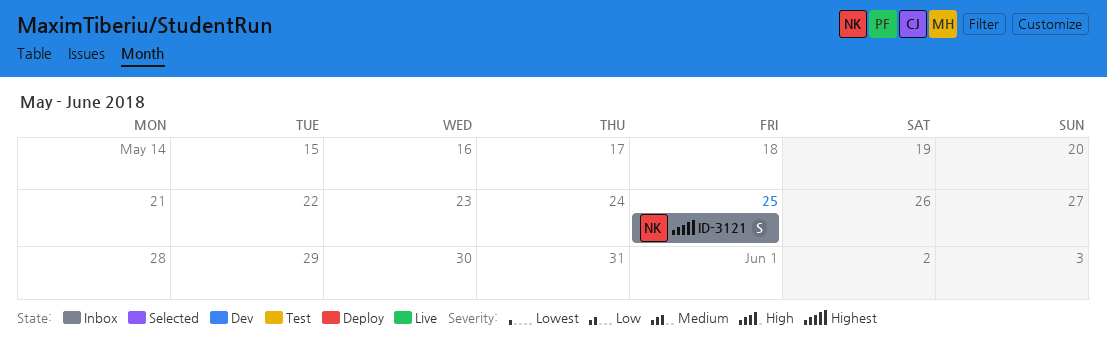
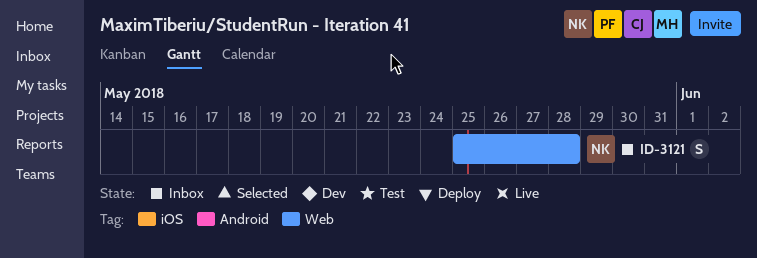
ID-3121, due: May 25 -> May 28

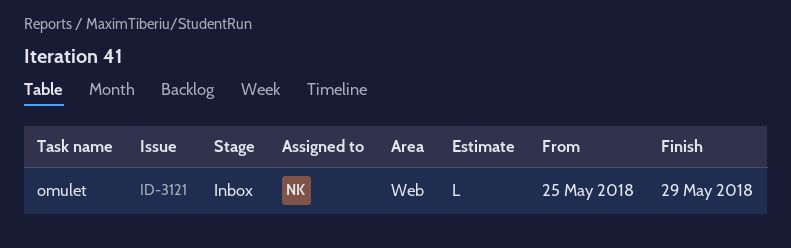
ID-3121, estimate: S -> L
ID-3121, due: May 28 -> May 29

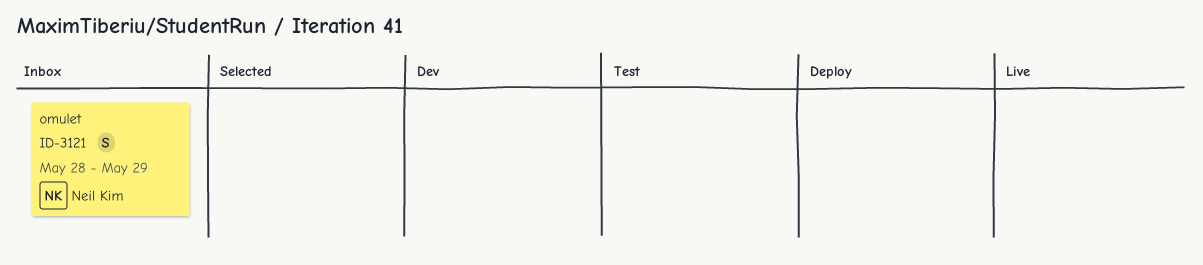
ID-3121, estimate: L -> S
ID-3121, start: May 25 -> May 28

